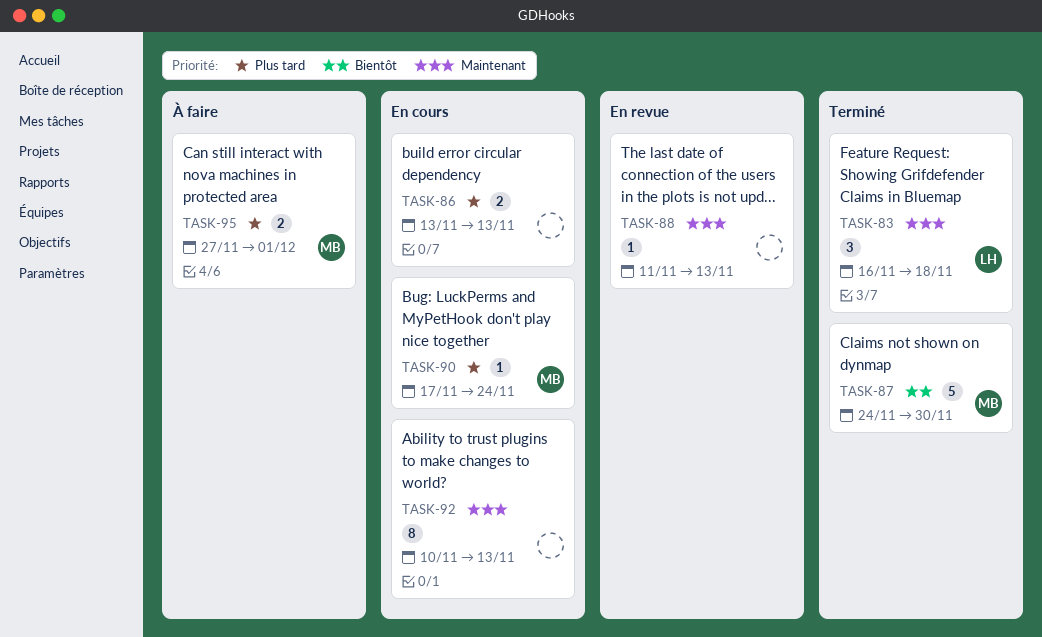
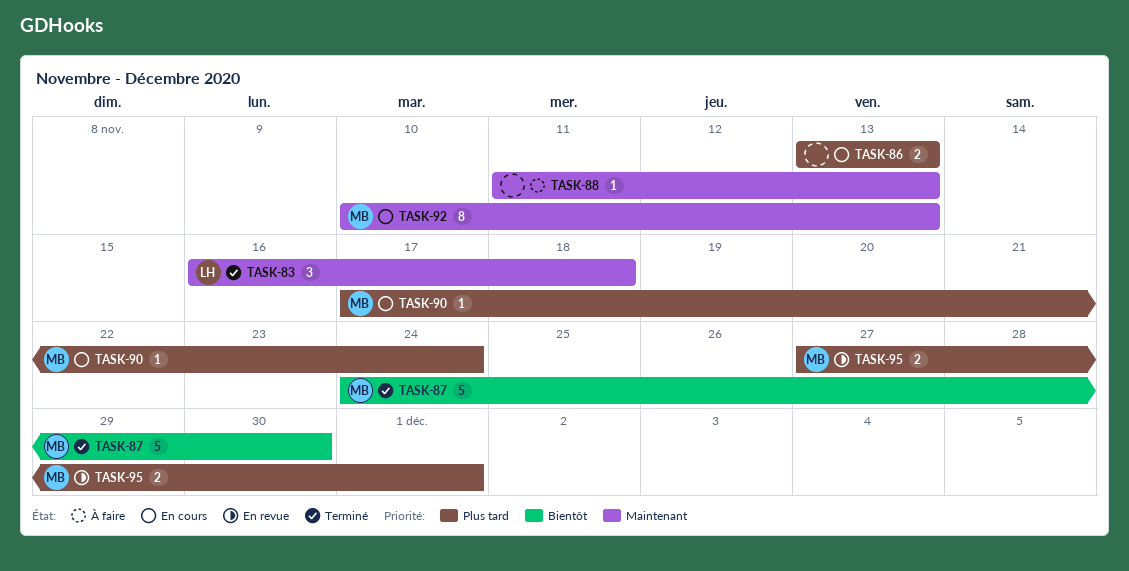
TASK-88, status: En revue -> À faire
TASK-92, owner: none -> MB
TASK-95, status: À faire -> En revue

